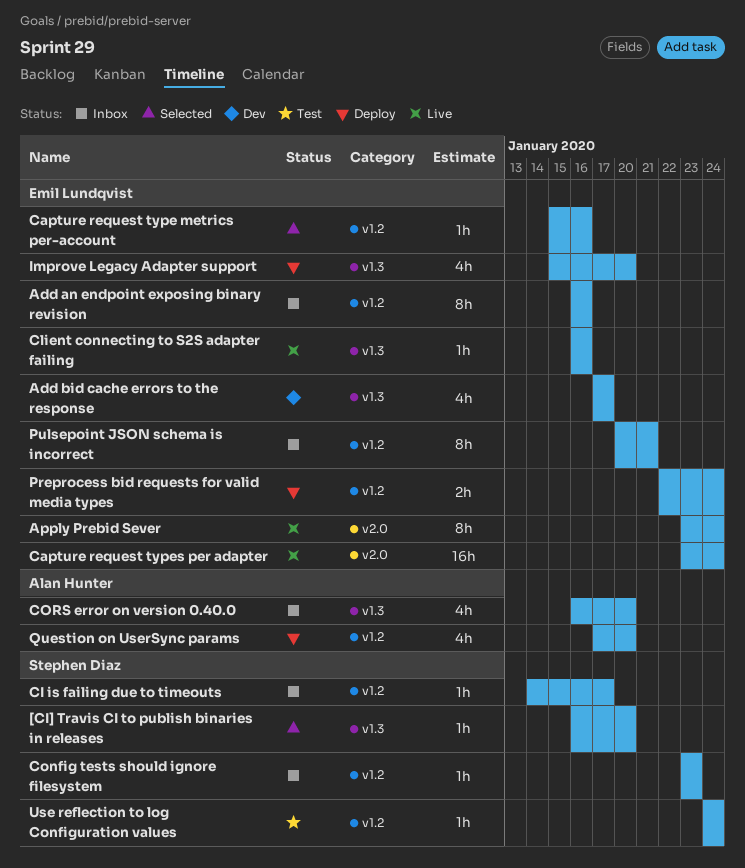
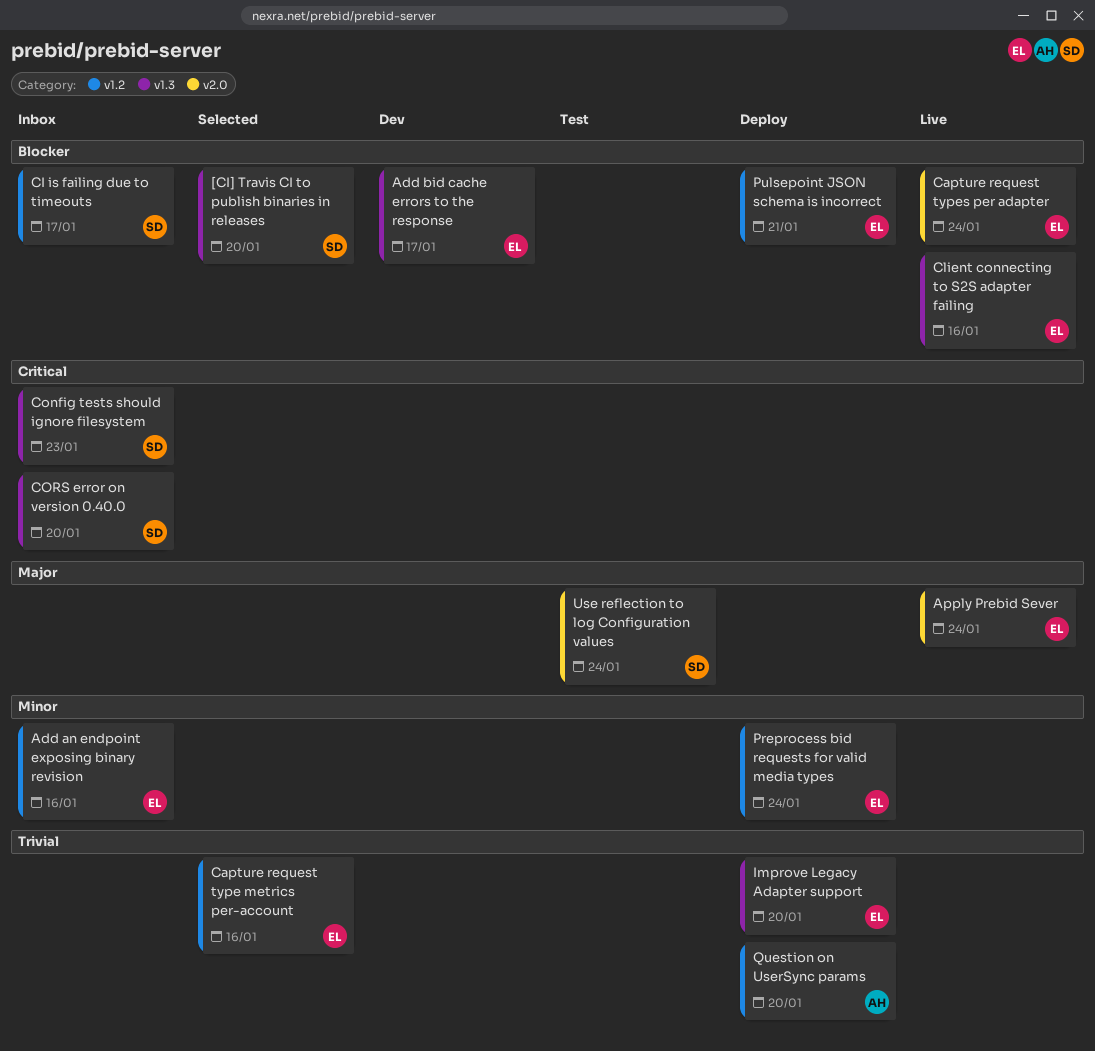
Config tests should ignore filesystem, label: v1.2 -> v1.3
CORS error on version 0.40.0, owner: Alan Hunter -> Stephen Diaz
Pulsepoint JSON schema is incorrect, status: Inbox -> Deploy
Use reflection to log Configuration values, label: v1.2 -> v2.0

